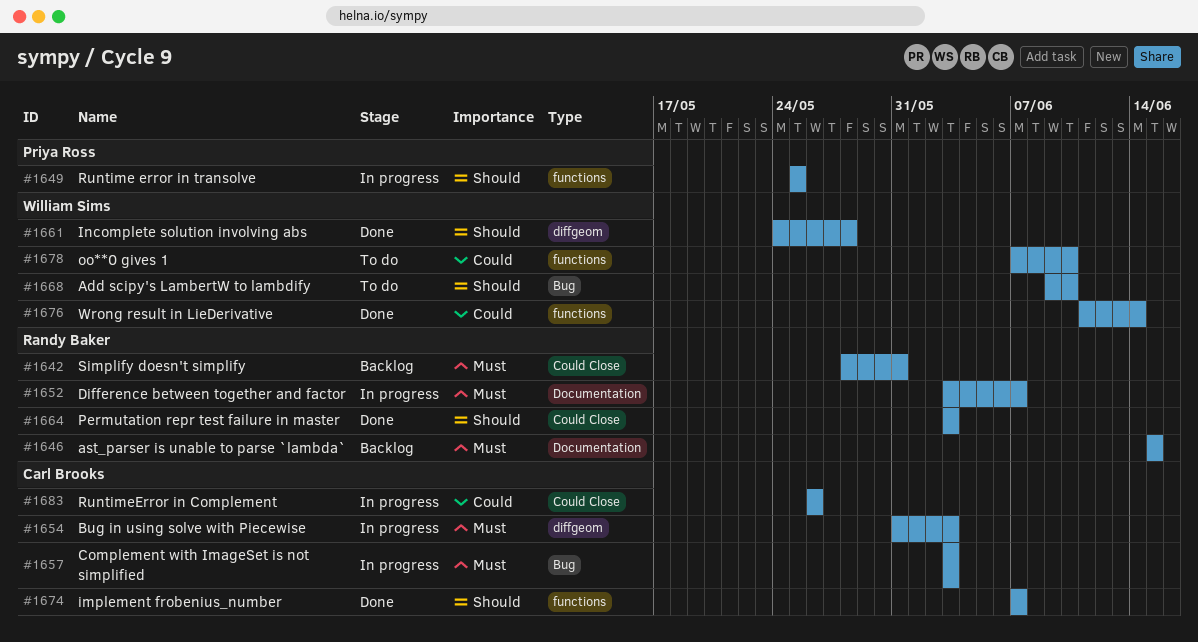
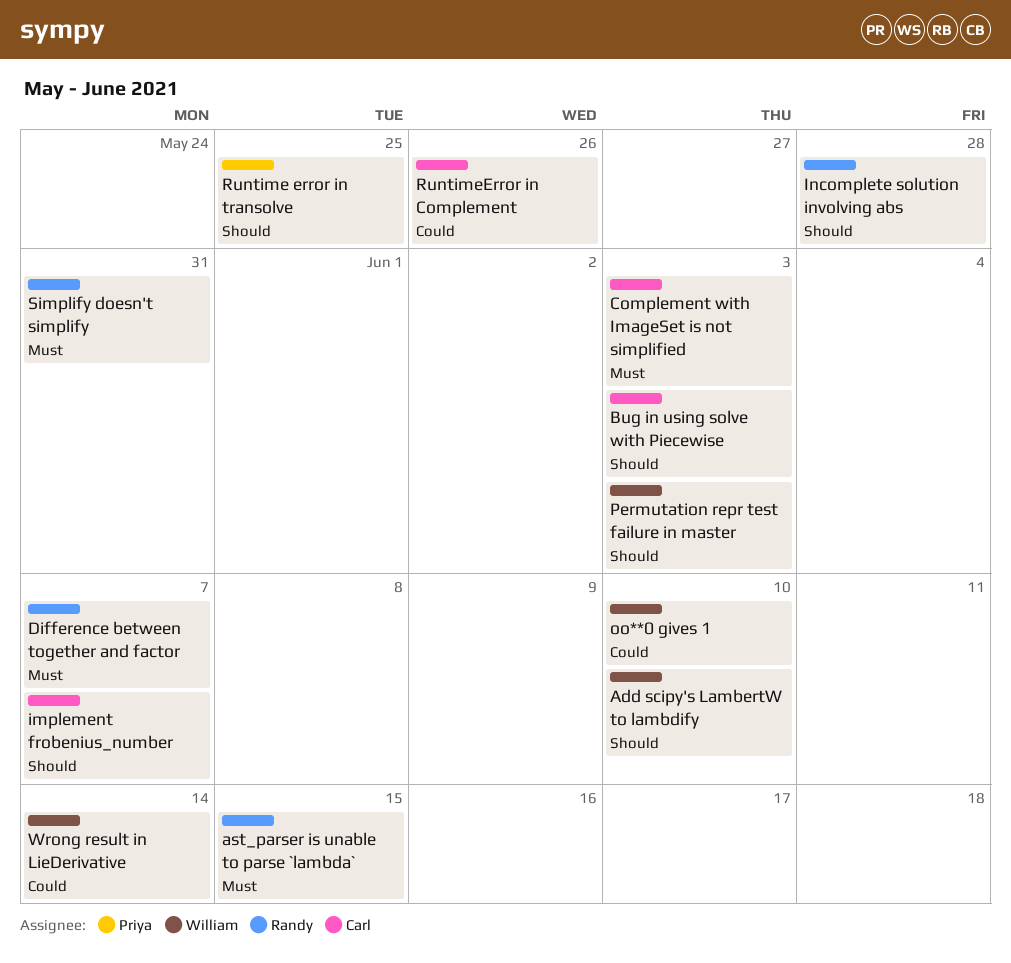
Bug in using solve with Piecewise, priority: Must -> Should
Incomplete solution involving abs, owner: William Sims -> Randy Baker
Permutation repr test failure in master, owner: Randy Baker -> William Sims

